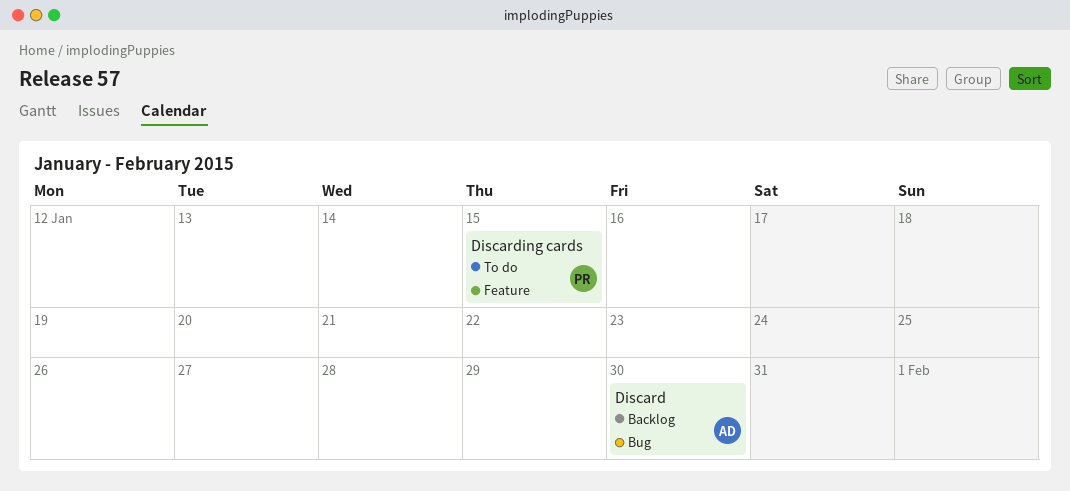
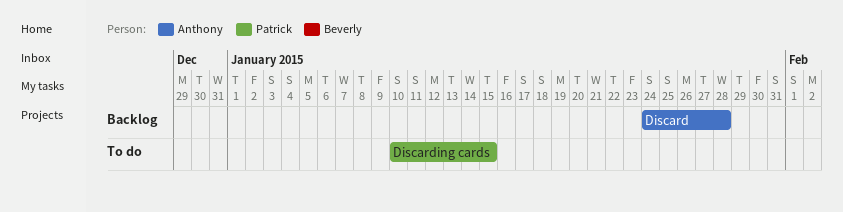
Discard, due: Jan 30 -> Jan 28

